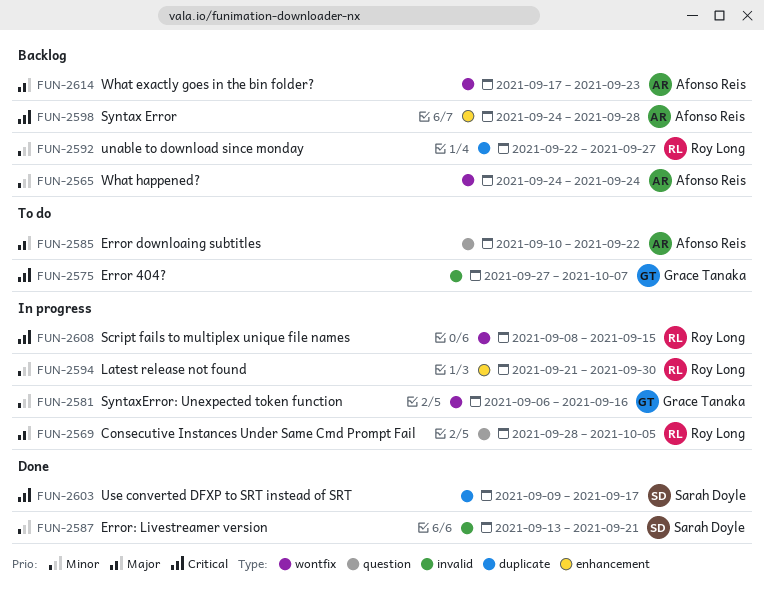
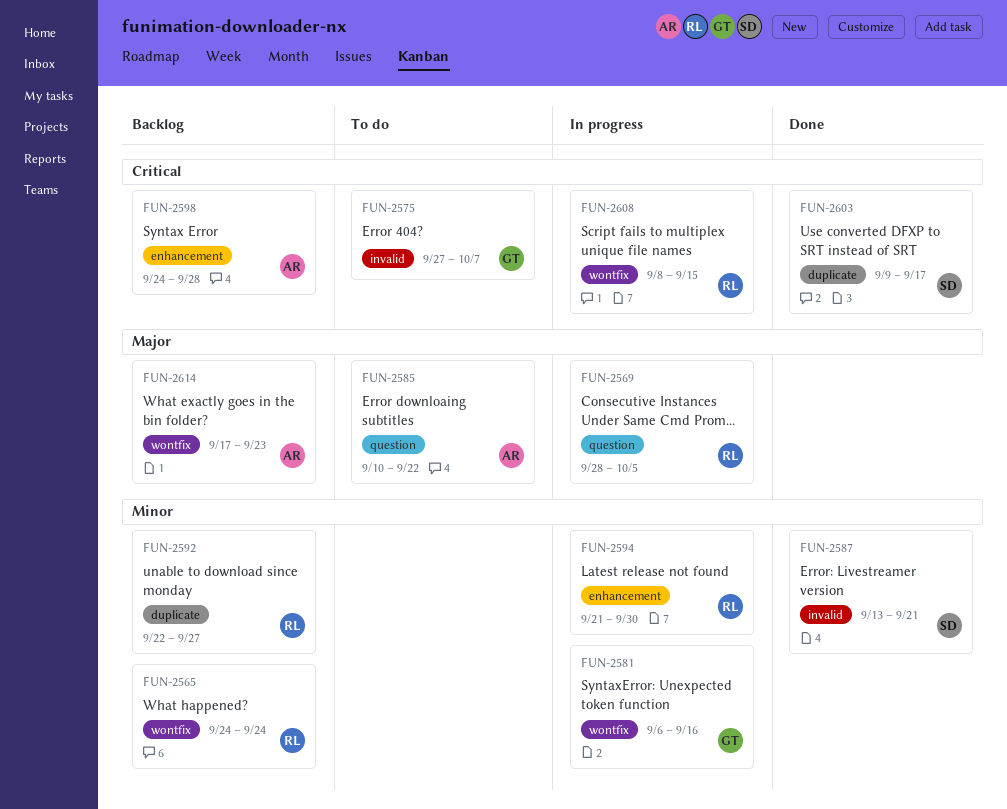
FUN-2565, owner: Afonso Reis -> Roy Long

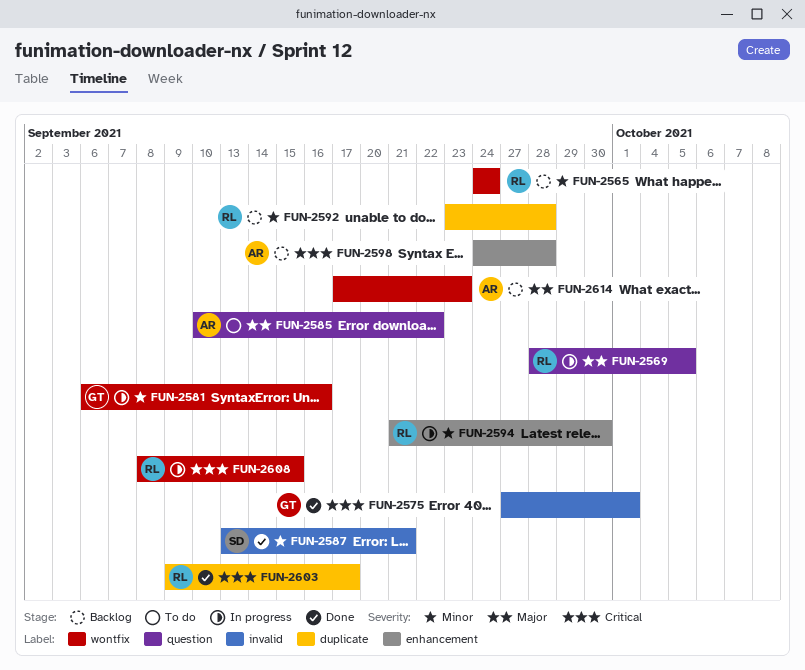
FUN-2575, status: To do -> Done
FUN-2575, due: Oct 7 -> Oct 1
FUN-2592, start: Sep 22 -> Sep 23
FUN-2592, due: Sep 27 -> Sep 28
FUN-2603, owner: SD -> RL

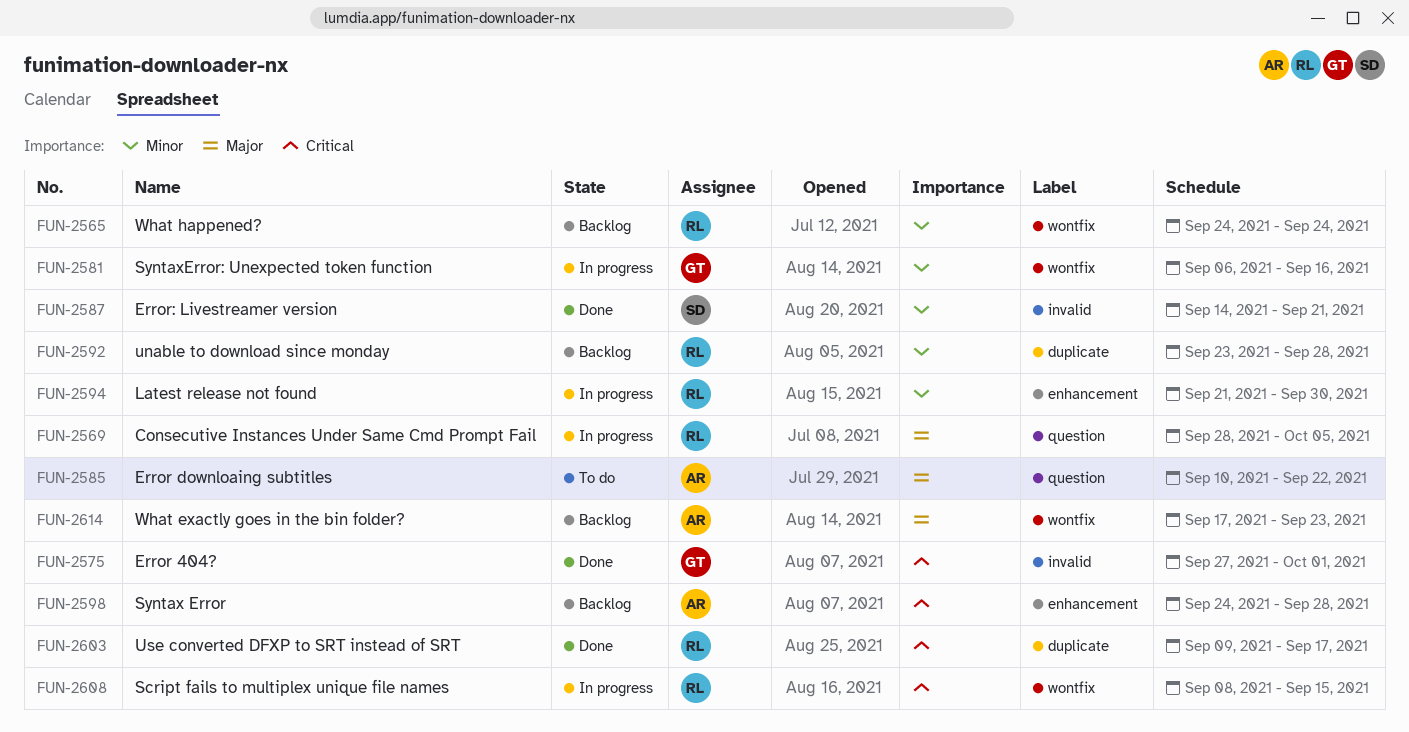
FUN-2587, start: Sep 13 -> Sep 14

